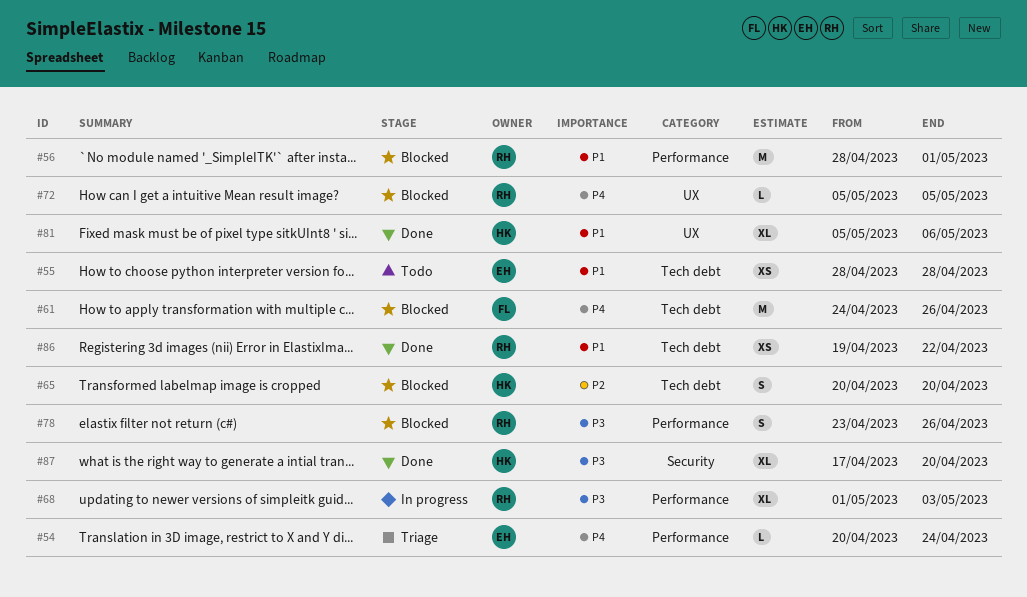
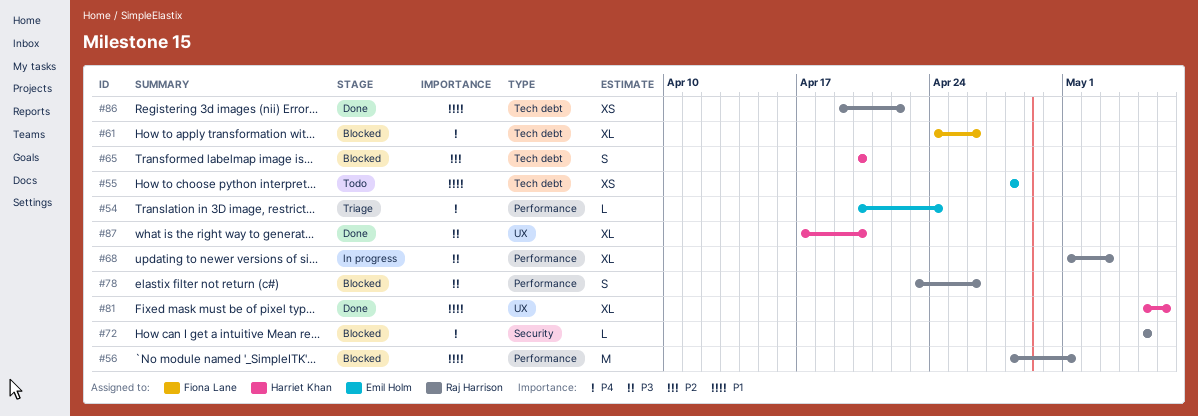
#61, estimate: M -> XL
#72, label: UX -> Security
#87, label: Security -> UX

